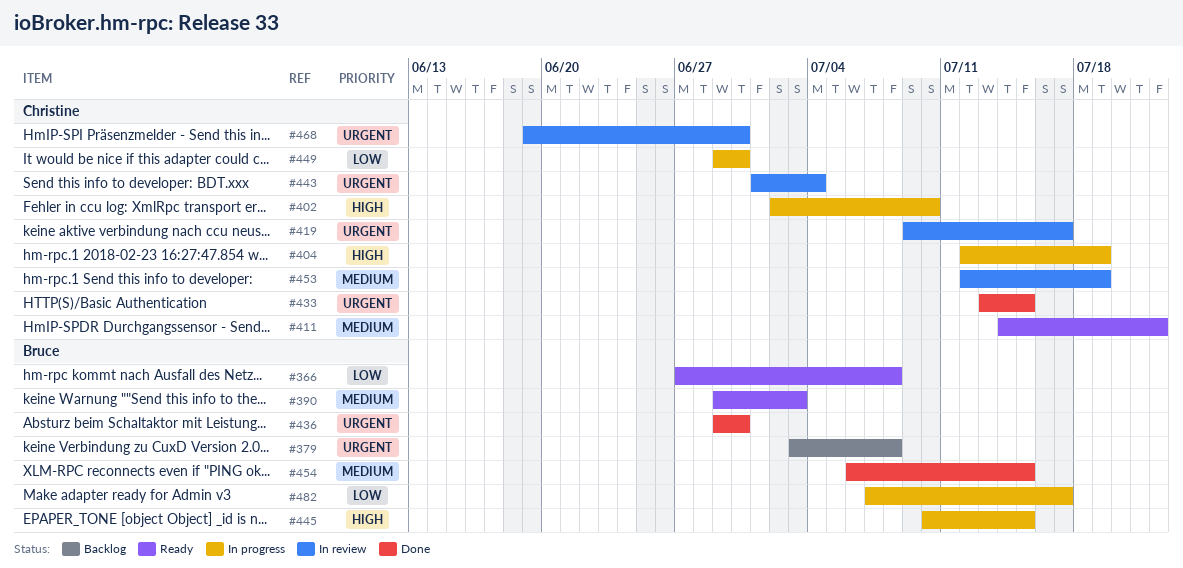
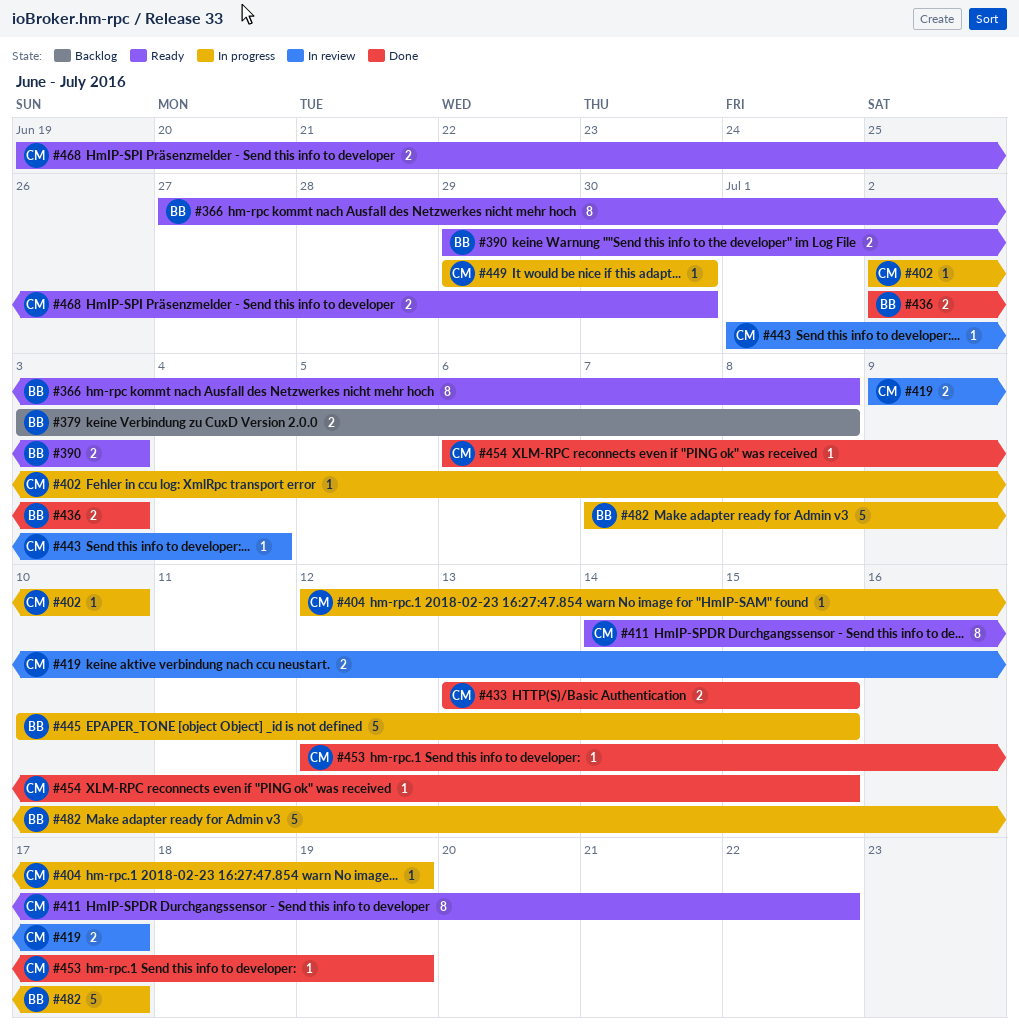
#436, start: Jun 29 -> Jul 2
#436, due: Jun 30 -> Jul 3
#453, status: In review -> Done
#454, owner: Bruce -> Christine
#468, status: In review -> Ready

